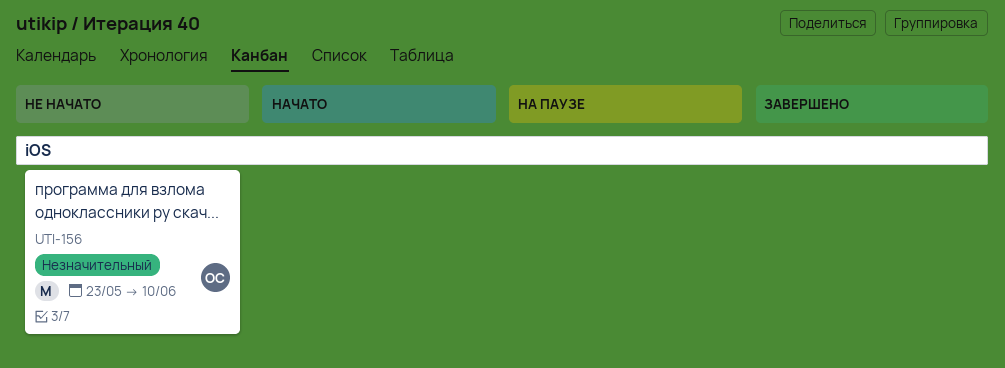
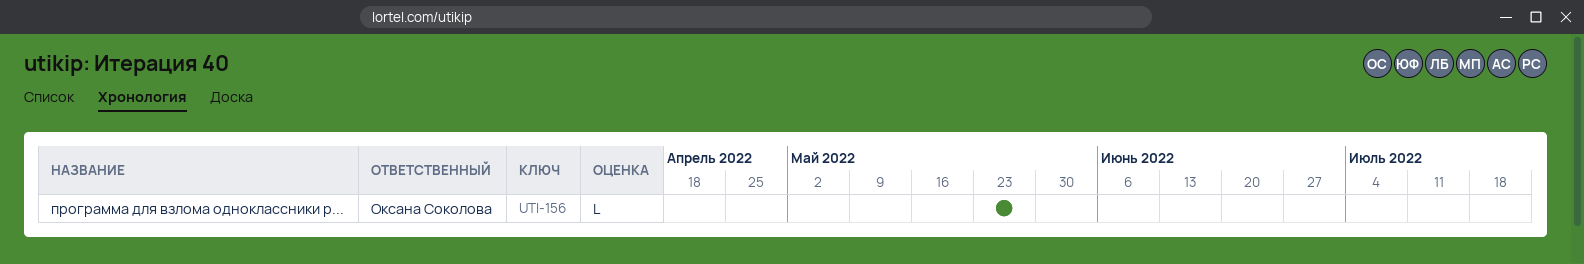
UTI-156, estimate: M -> L
UTI-156, due: Jun 10 -> May 27

